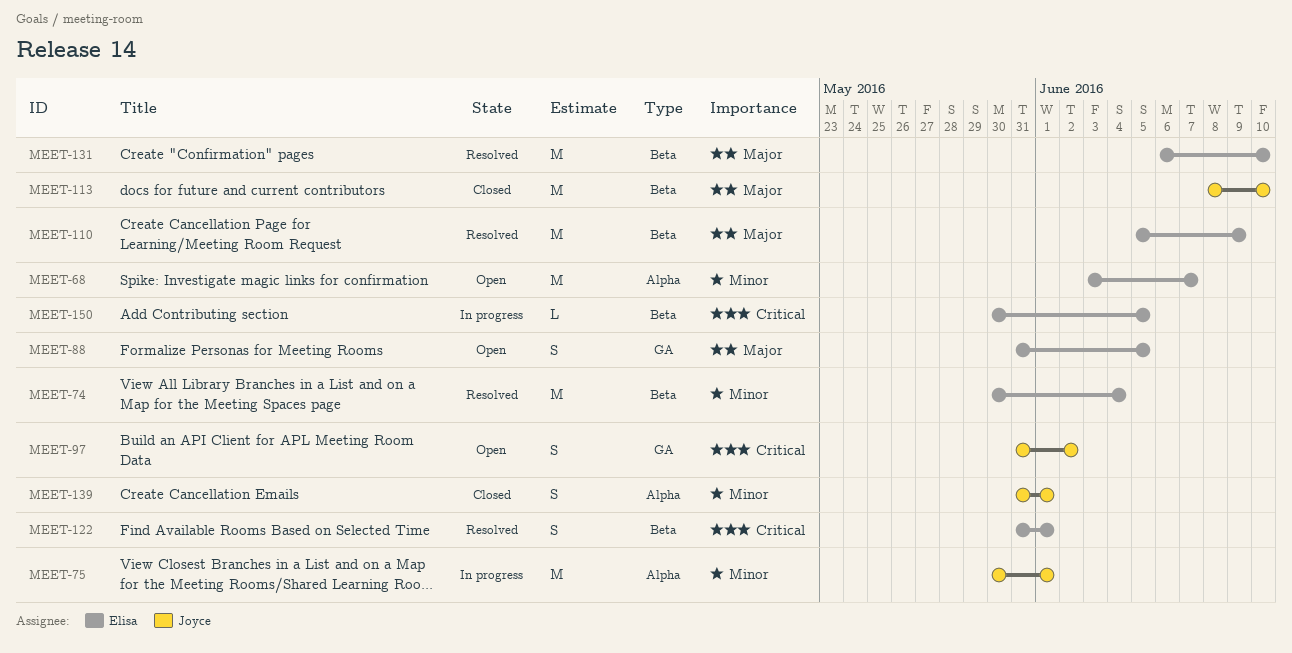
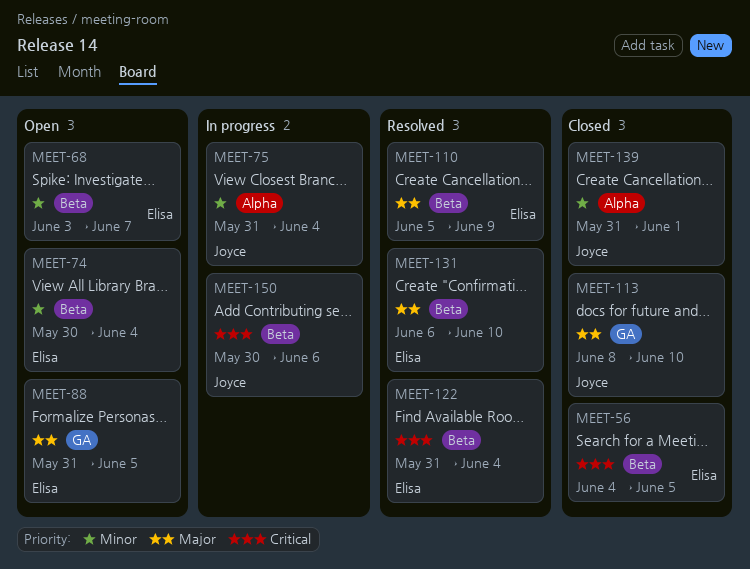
MEET-56: none -> present
MEET-68, label: Alpha -> Beta
MEET-74, status: Resolved -> Open
MEET-75, start: May 30 -> May 31
MEET-75, due: Jun 1 -> Jun 4
MEET-97: present -> none
MEET-113, label: Beta -> GA
MEET-122, due: Jun 1 -> Jun 4
MEET-150, owner: Elisa -> Joyce
MEET-150, due: Jun 5 -> Jun 6

